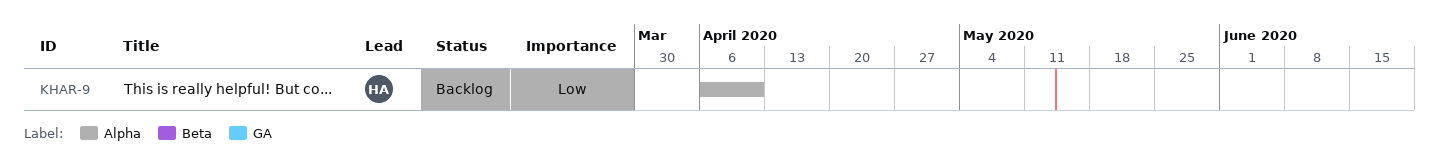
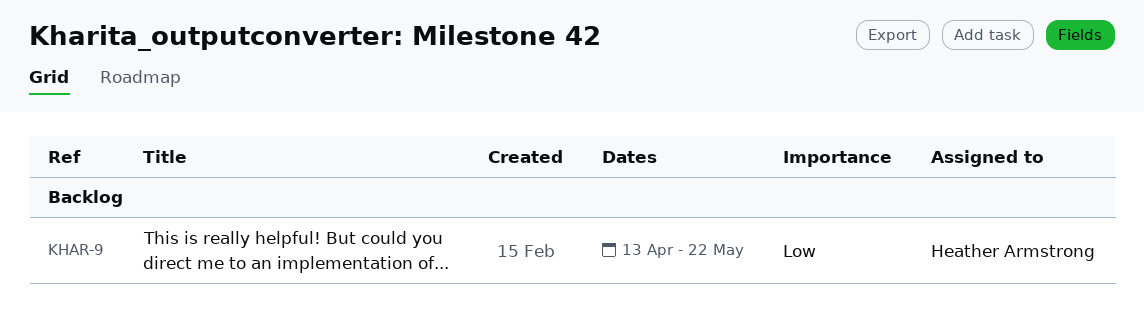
KHAR-9, start: Apr 6 -> Apr 13
KHAR-9, due: Apr 10 -> May 22

